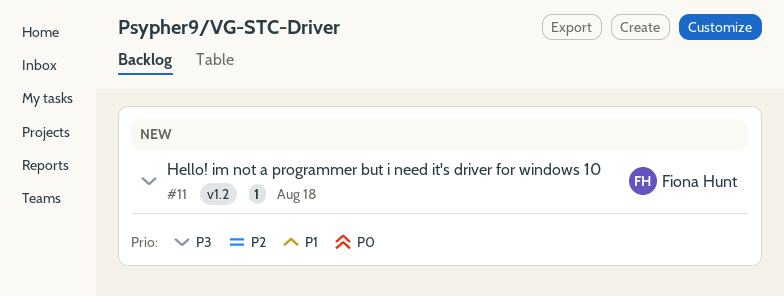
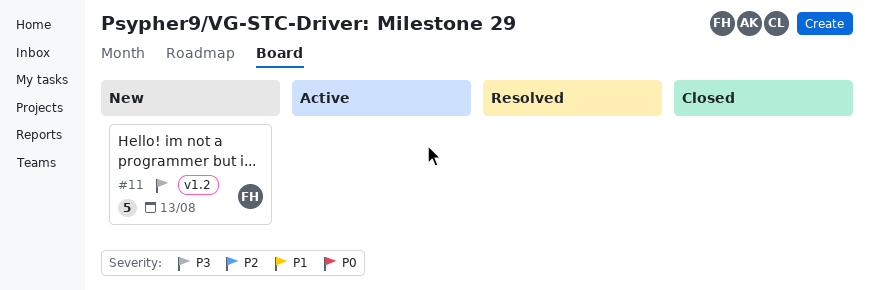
#11, estimate: 1 -> 5
#11, due: Aug 18 -> Aug 13

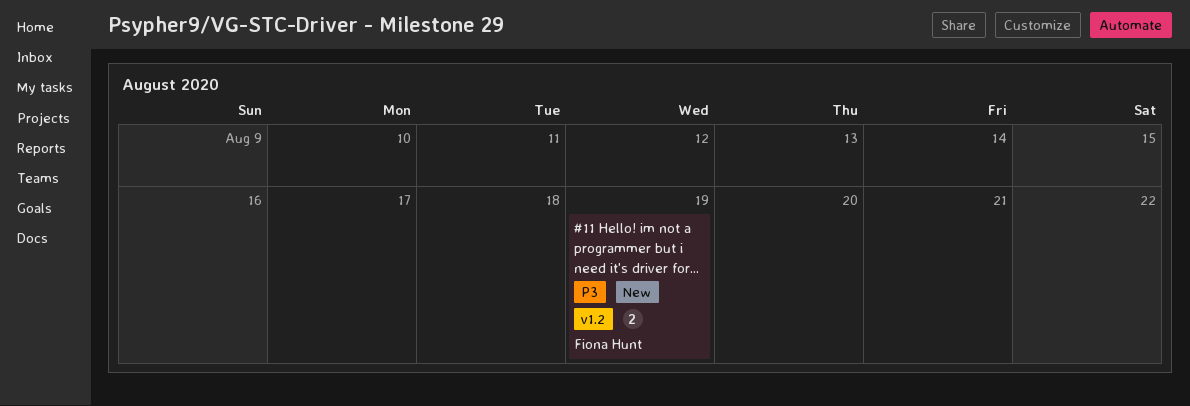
#11, estimate: 5 -> 2
#11, due: Aug 13 -> Aug 19

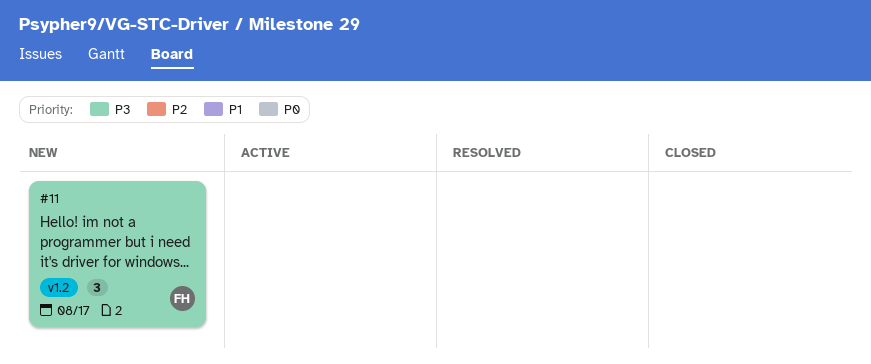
#11, estimate: 2 -> 3
#11, due: Aug 19 -> Aug 17

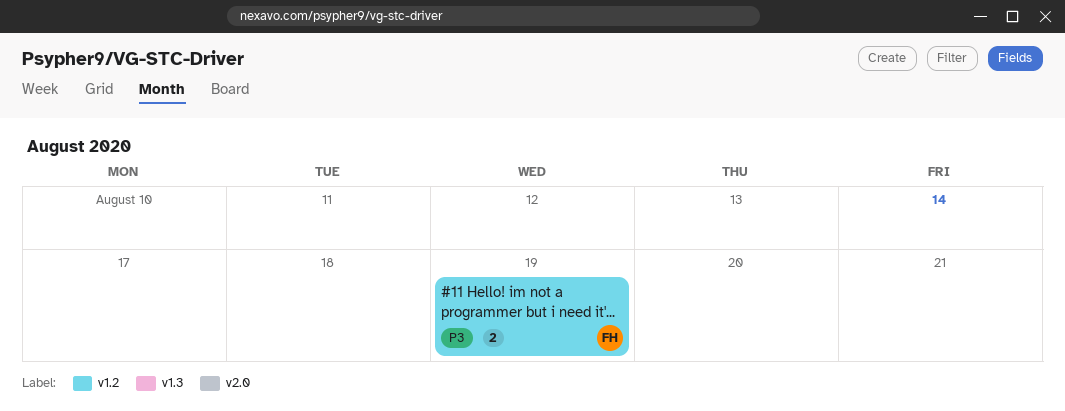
#11, estimate: 3 -> 2
#11, due: Aug 17 -> Aug 19

